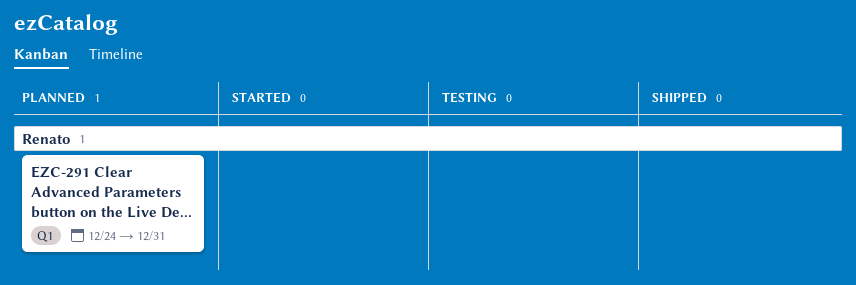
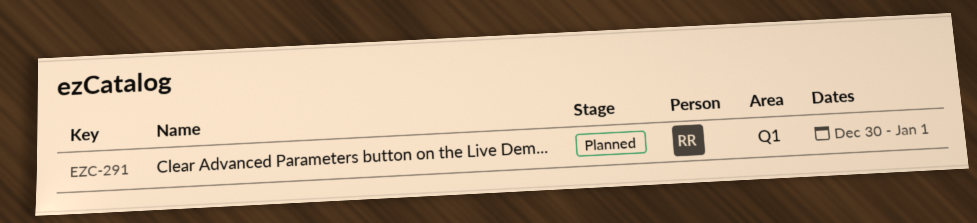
EZC-291, start: Dec 24 -> Dec 30
EZC-291, due: Dec 31 -> Jan 1

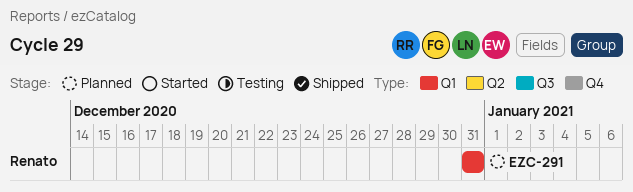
EZC-291, start: Dec 30 -> Dec 31
EZC-291, due: Jan 1 -> Dec 31

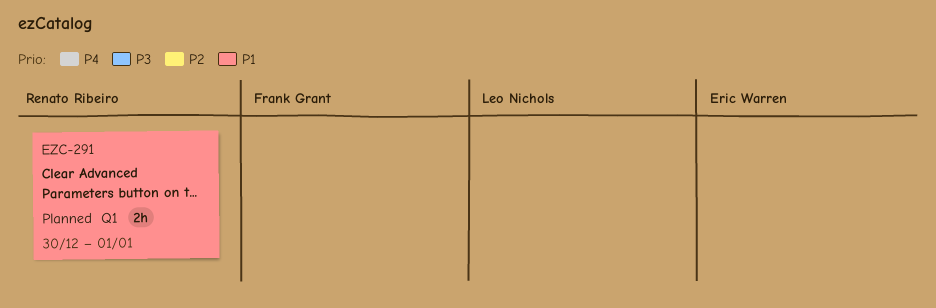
EZC-291, start: Dec 31 -> Dec 30
EZC-291, due: Dec 31 -> Jan 1

